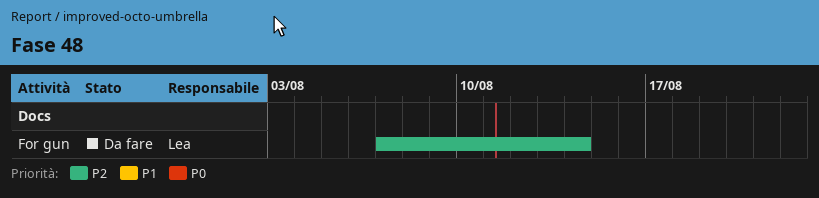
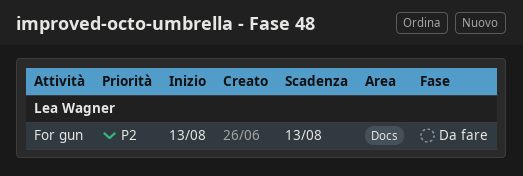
For gun, start: Aug 7 -> Aug 13
For gun, due: Aug 14 -> Aug 13

